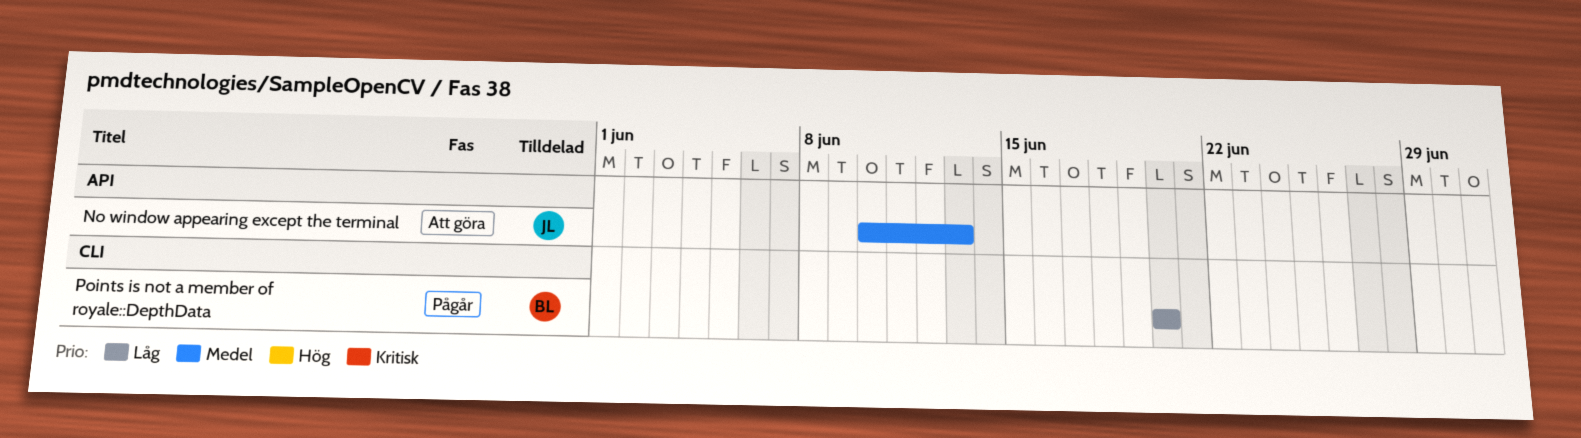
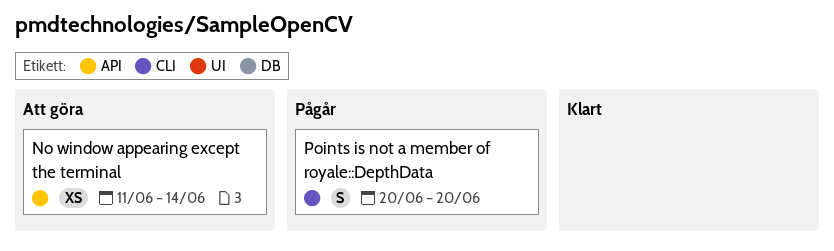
No window appearing except the terminal, start: Jun 10 -> Jun 11
No window appearing except the terminal, due: Jun 13 -> Jun 14

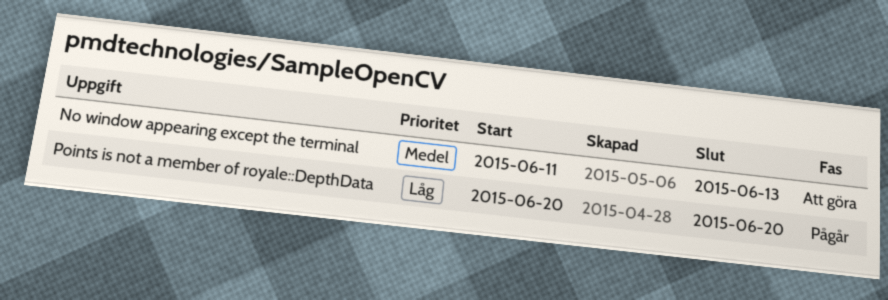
No window appearing except the terminal, due: Jun 14 -> Jun 13

